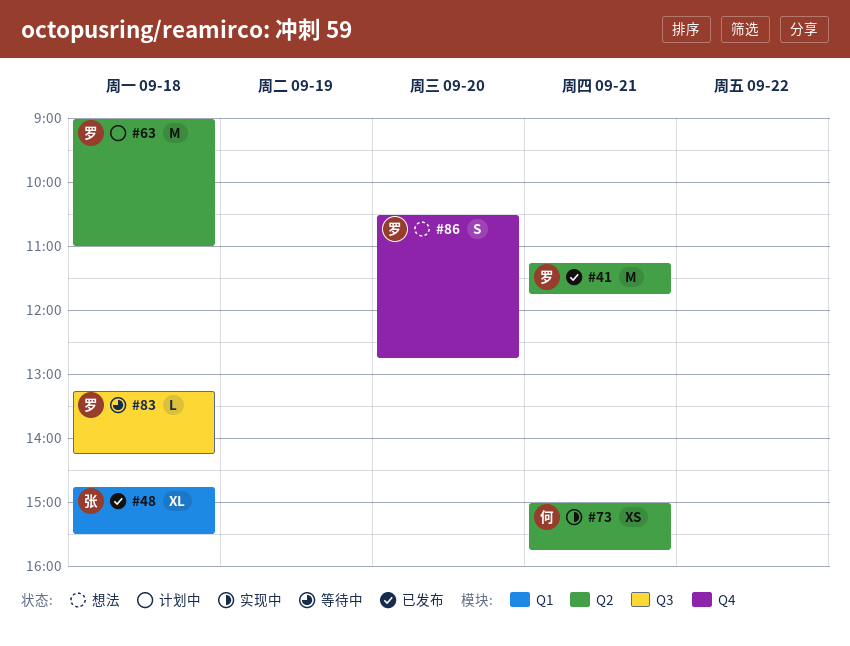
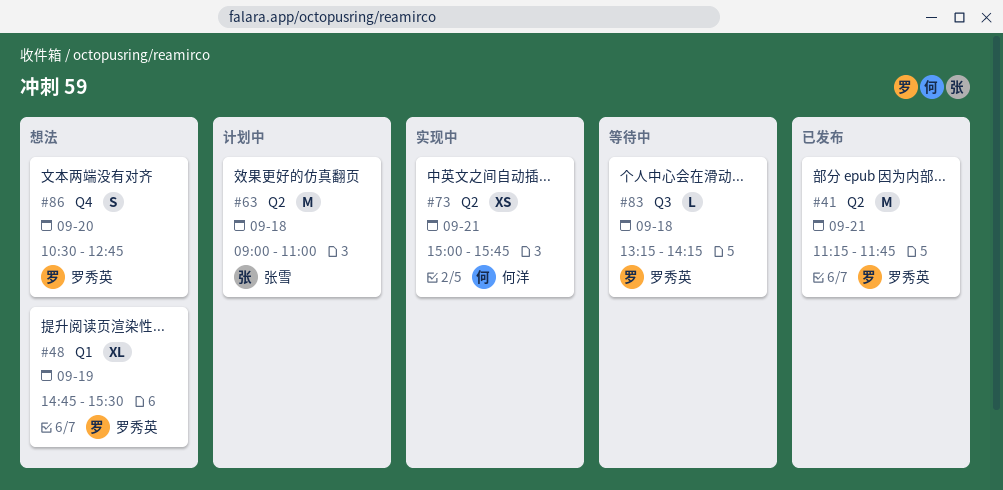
#48, status: 已发布 -> 想法
#48, owner: 张雪 -> 罗秀英
#48, day: Sep 18 -> Sep 19
#63, owner: 罗秀英 -> 张雪

